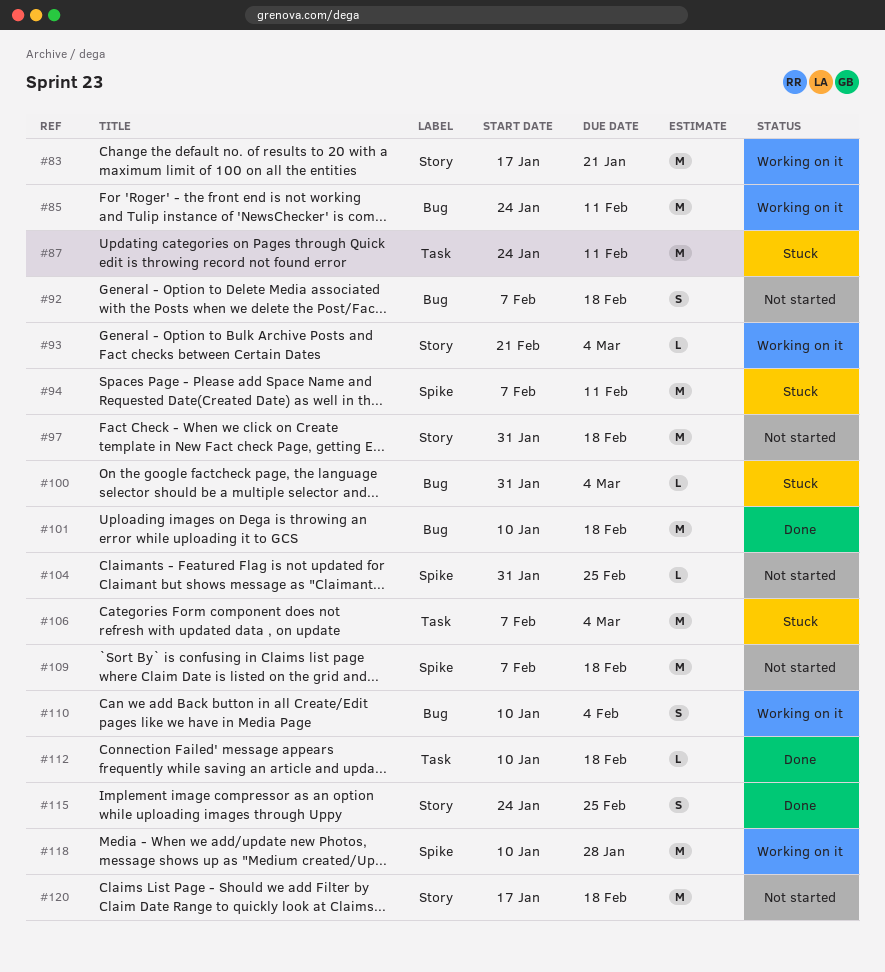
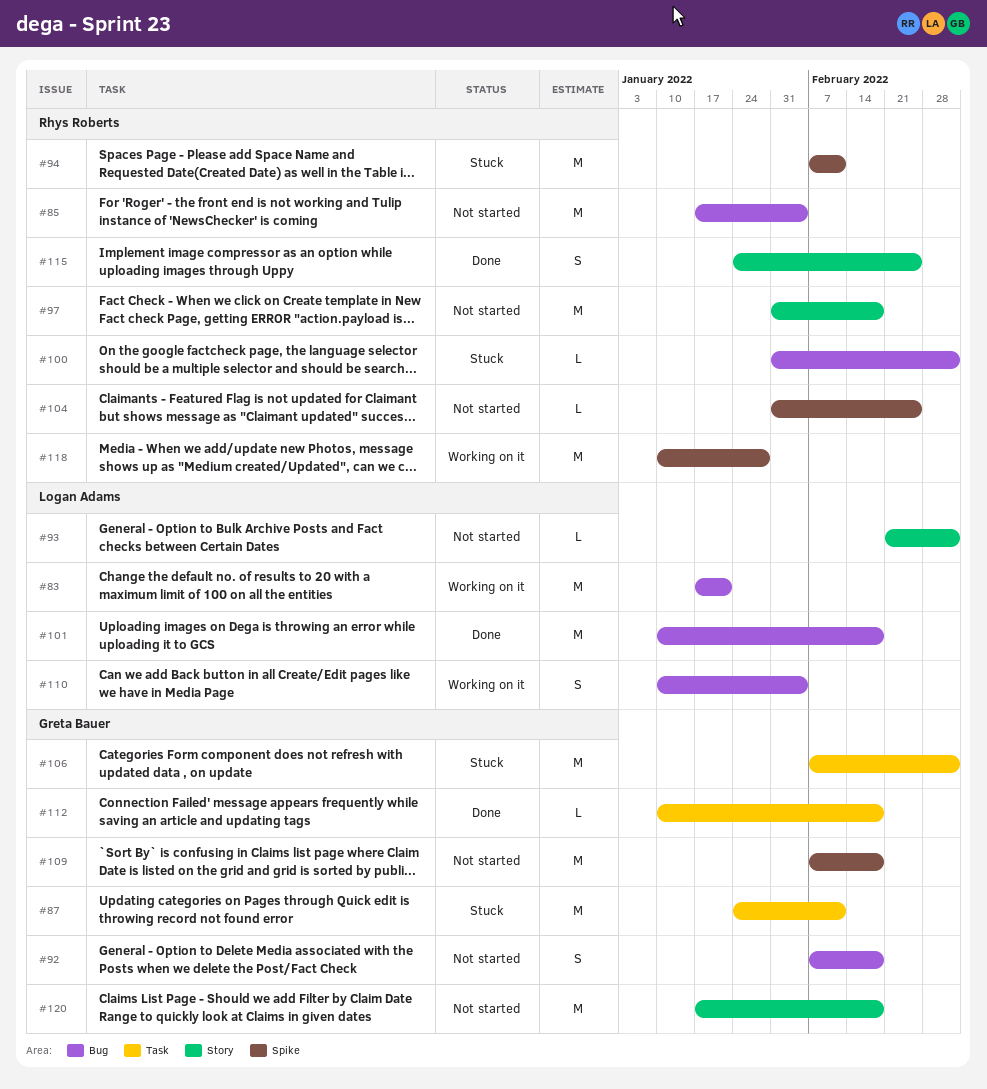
#83, label: Story -> Bug
#85, status: Working on it -> Not started
#85, start: Jan 24 -> Jan 17
#85, due: Feb 11 -> Feb 4
#93, status: Working on it -> Not started

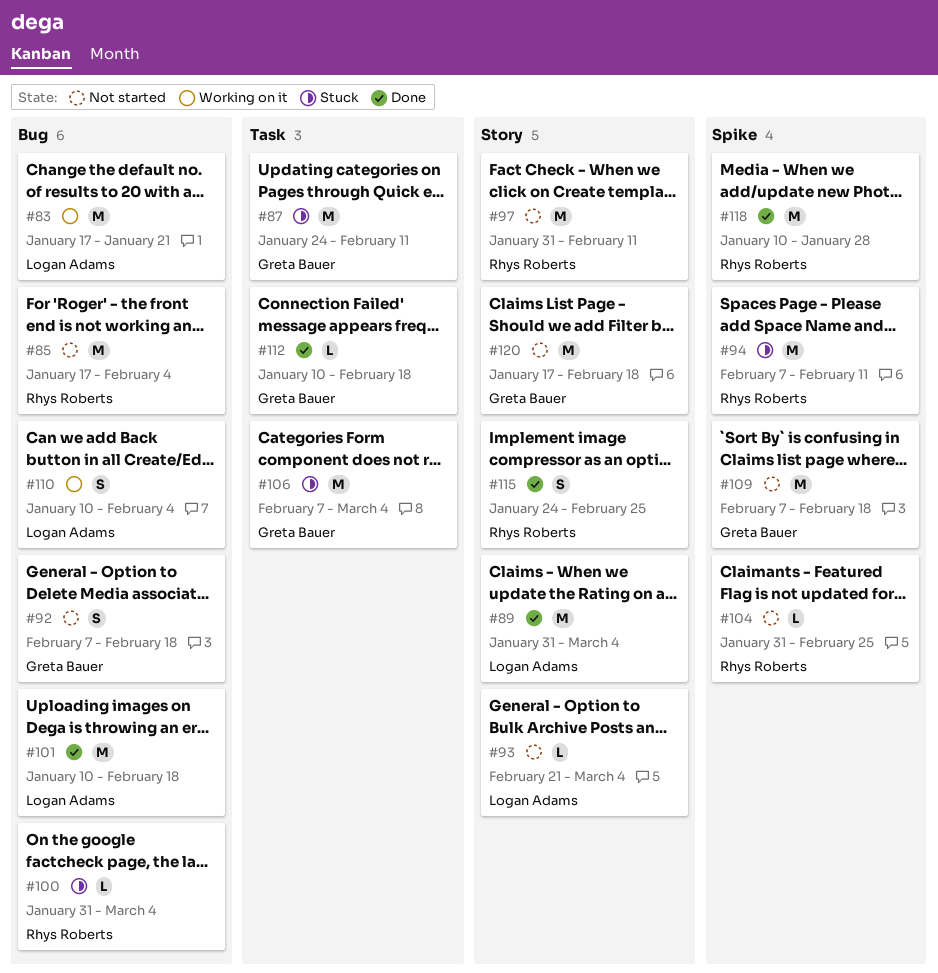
#89: none -> present
#97, due: Feb 18 -> Feb 11
#118, status: Working on it -> Done

